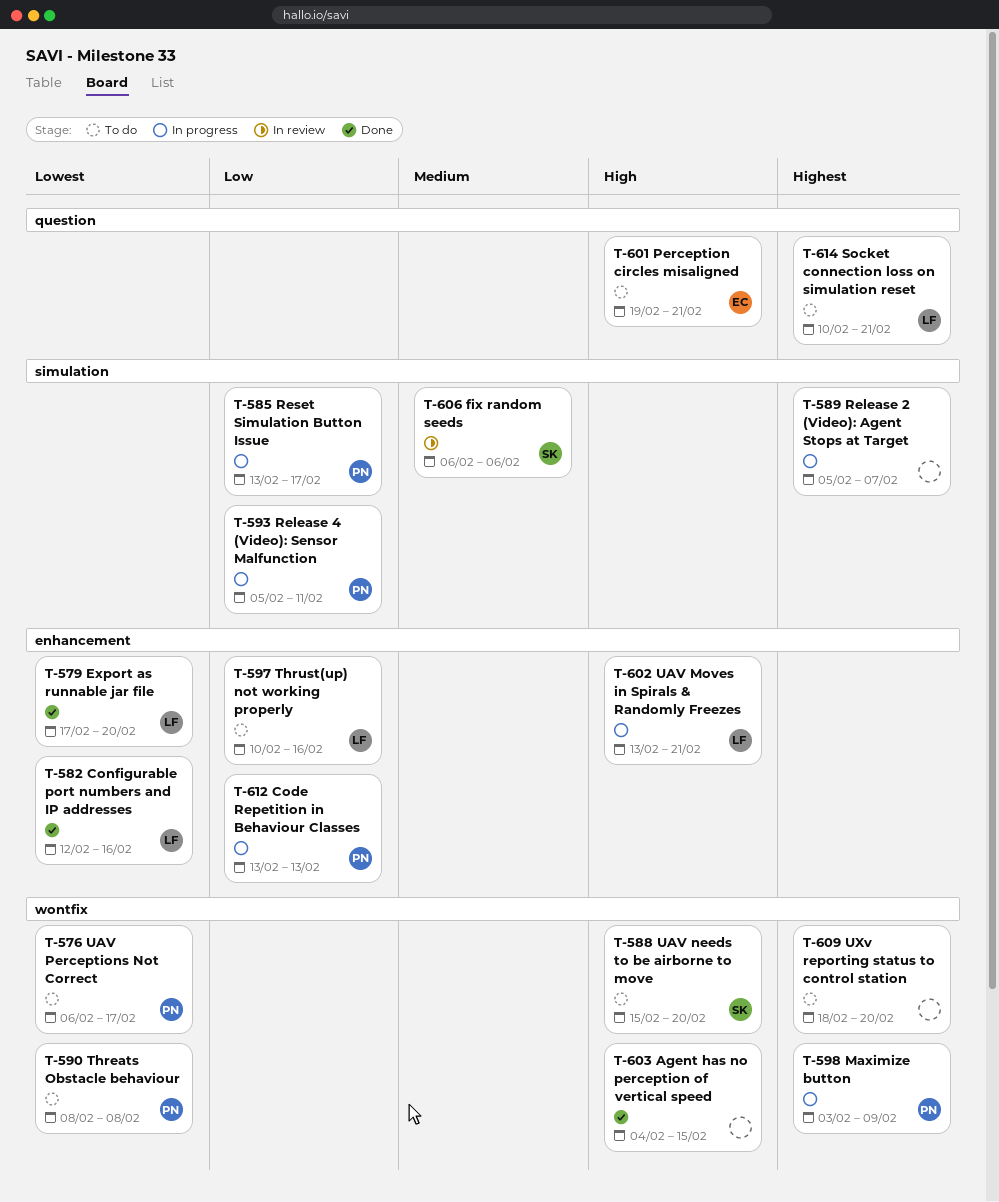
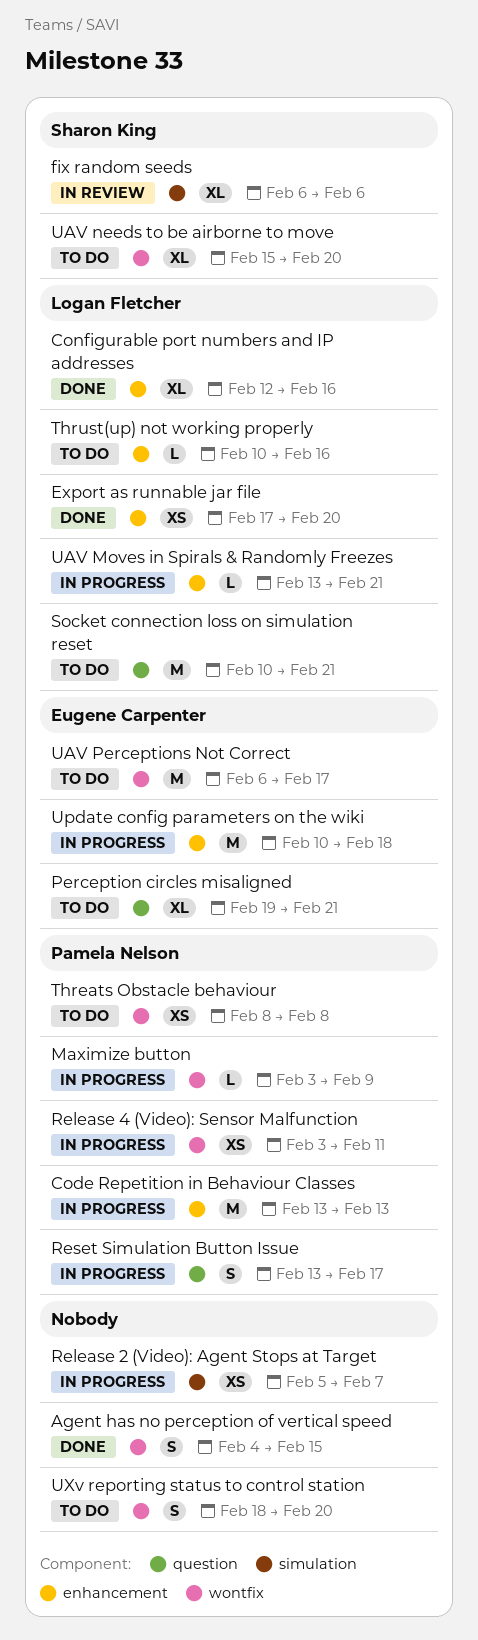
Release 4 (Video): Sensor Malfunction, label: simulation -> wontfix
Release 4 (Video): Sensor Malfunction, start: Feb 5 -> Feb 3
Reset Simulation Button Issue, label: simulation -> question
UAV Perceptions Not Correct, owner: Pamela Nelson -> Eugene Carpenter
Update config parameters on the wiki: none -> present

